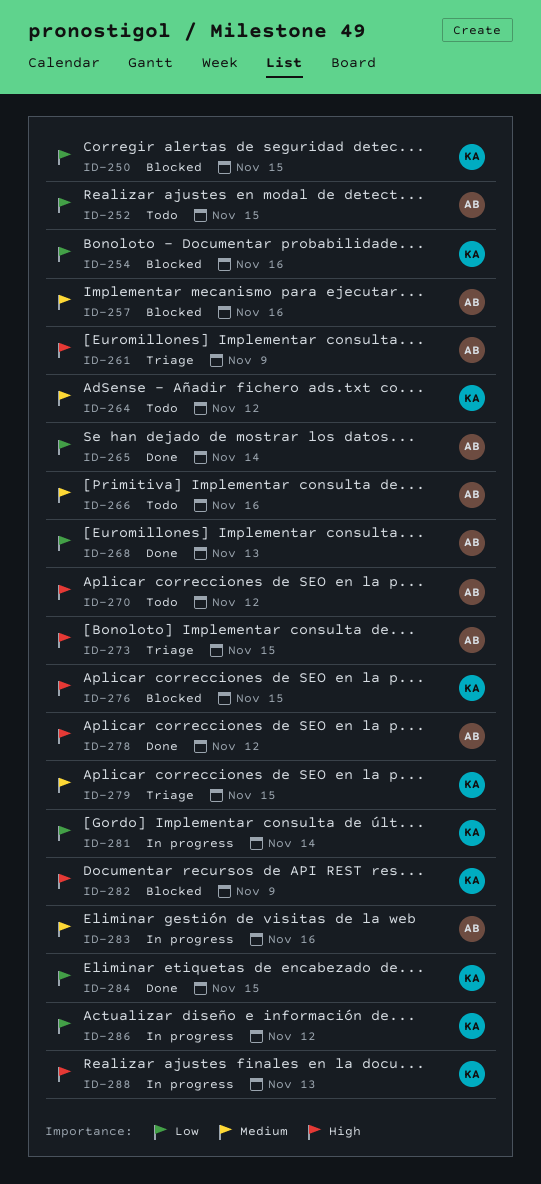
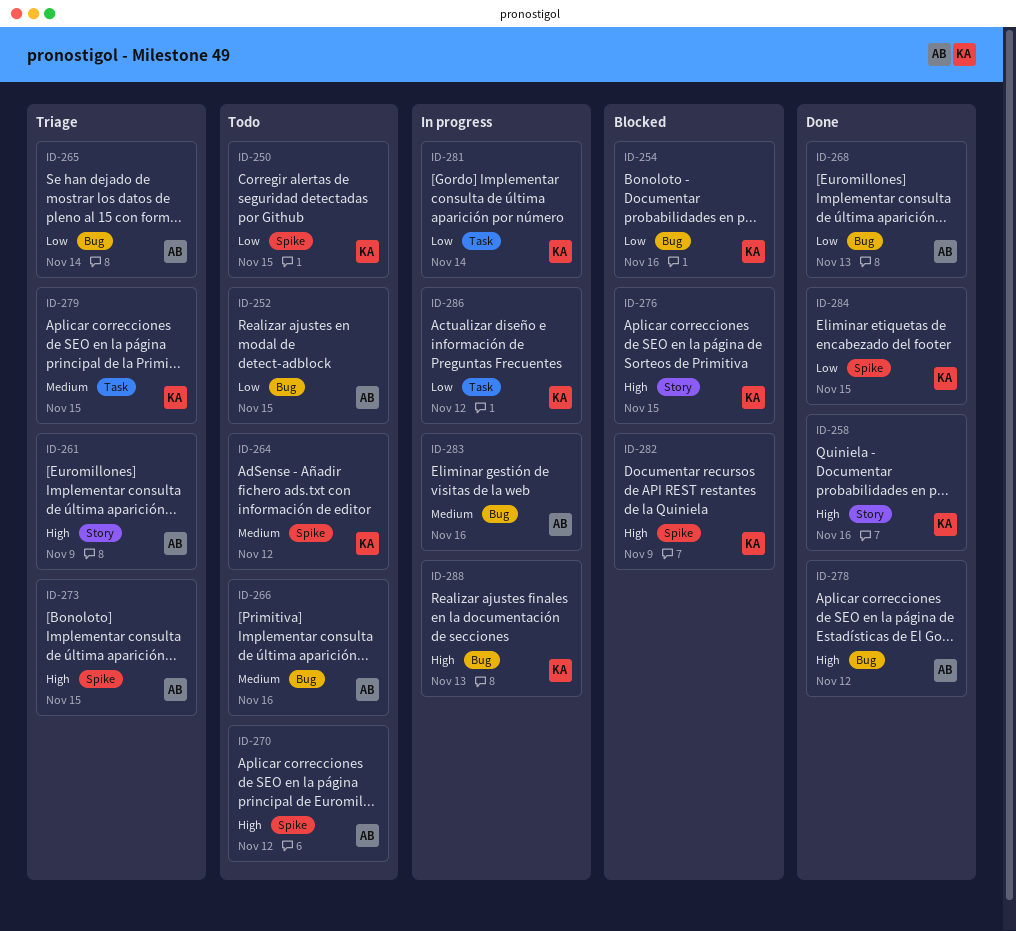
ID-250, status: Blocked -> Todo
ID-257: present -> none
ID-258: none -> present
ID-265, status: Done -> Triage

